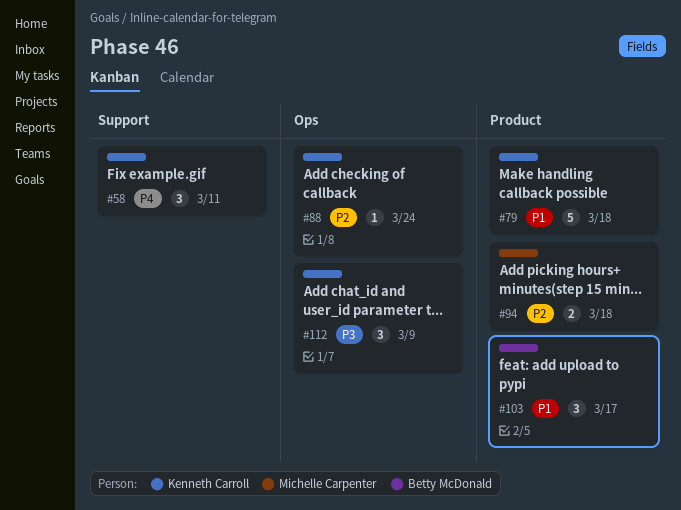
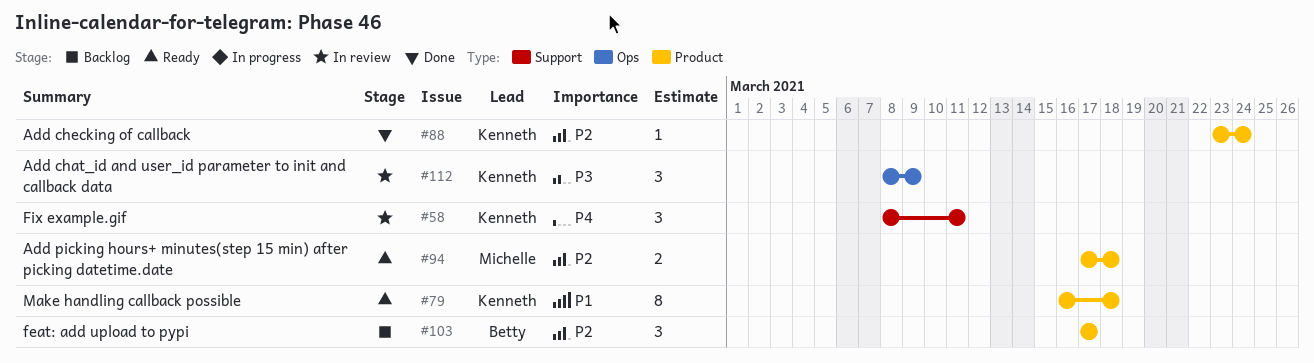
#79, estimate: 5 -> 8
#88, label: Ops -> Product
#103, priority: P1 -> P2

